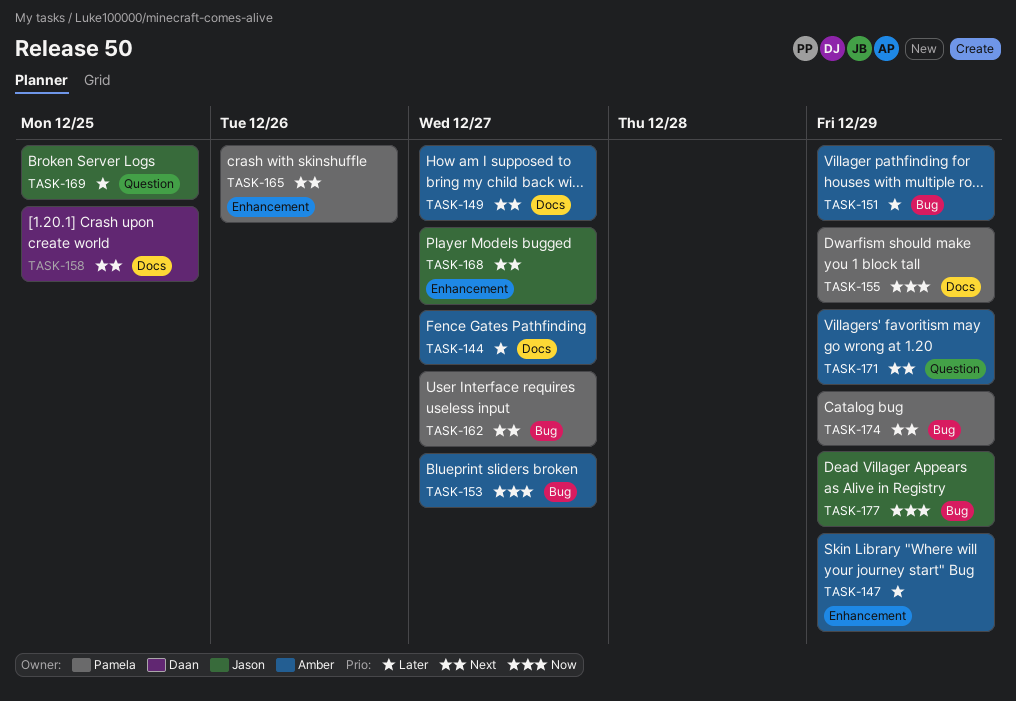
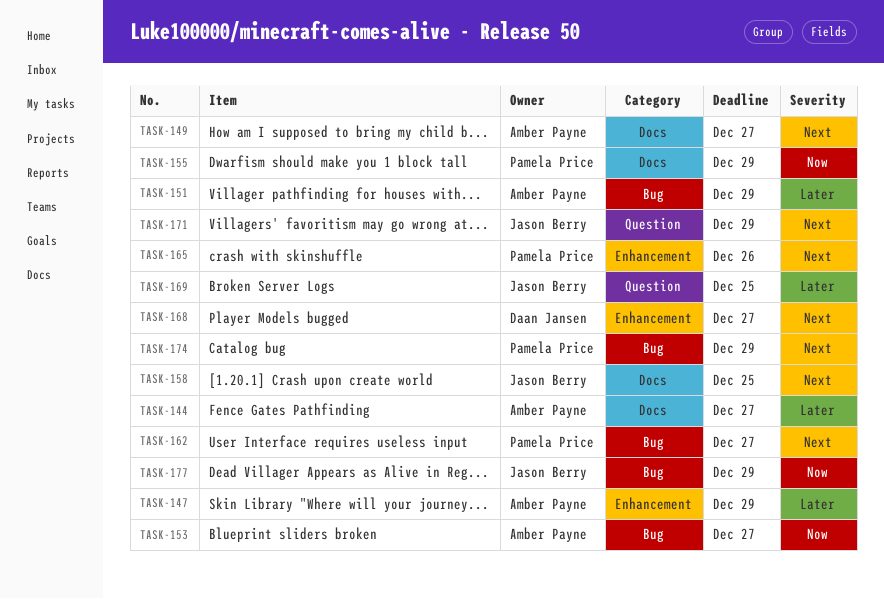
TASK-158, owner: Daan Jansen -> Jason Berry
TASK-168, owner: Jason Berry -> Daan Jansen
TASK-171, owner: Amber Payne -> Jason Berry

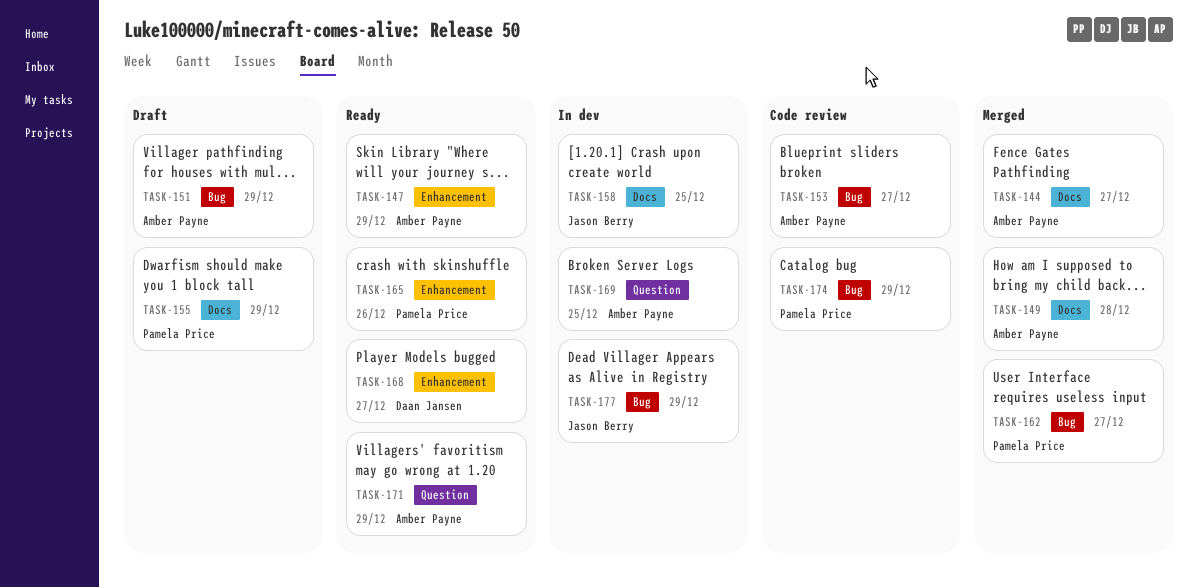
TASK-149, due: Dec 27 -> Dec 28
TASK-169, owner: Jason Berry -> Amber Payne
TASK-171, owner: Jason Berry -> Amber Payne

